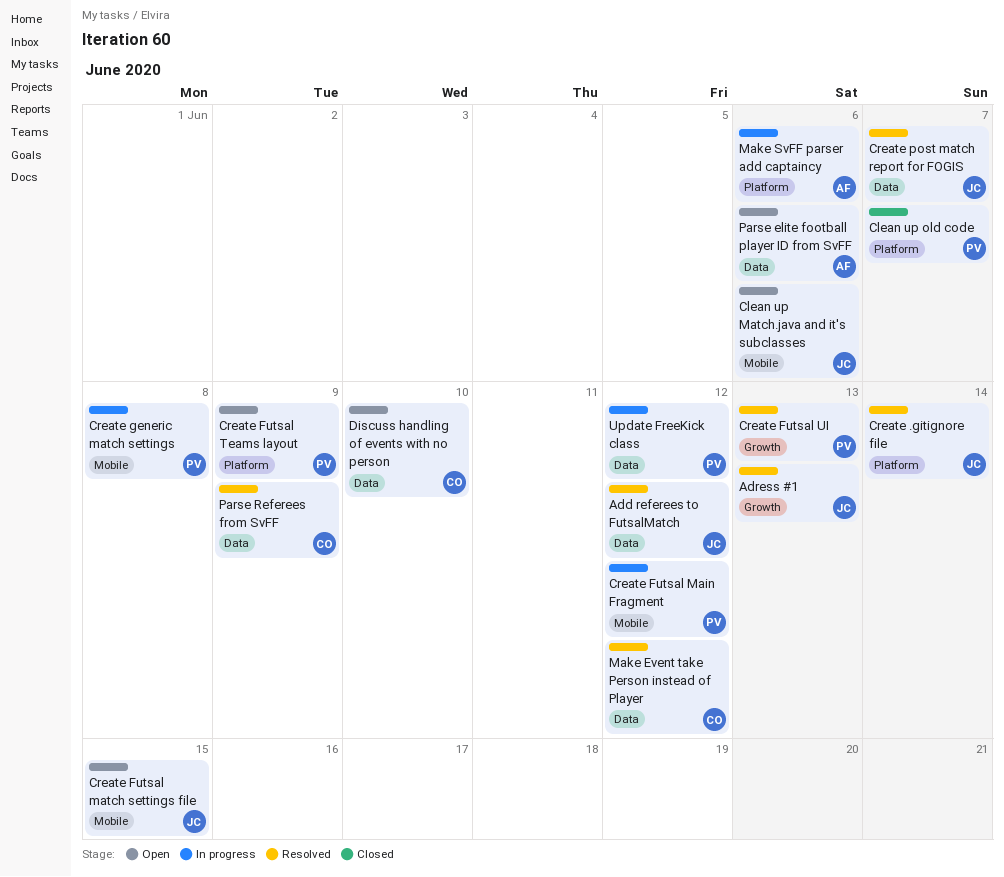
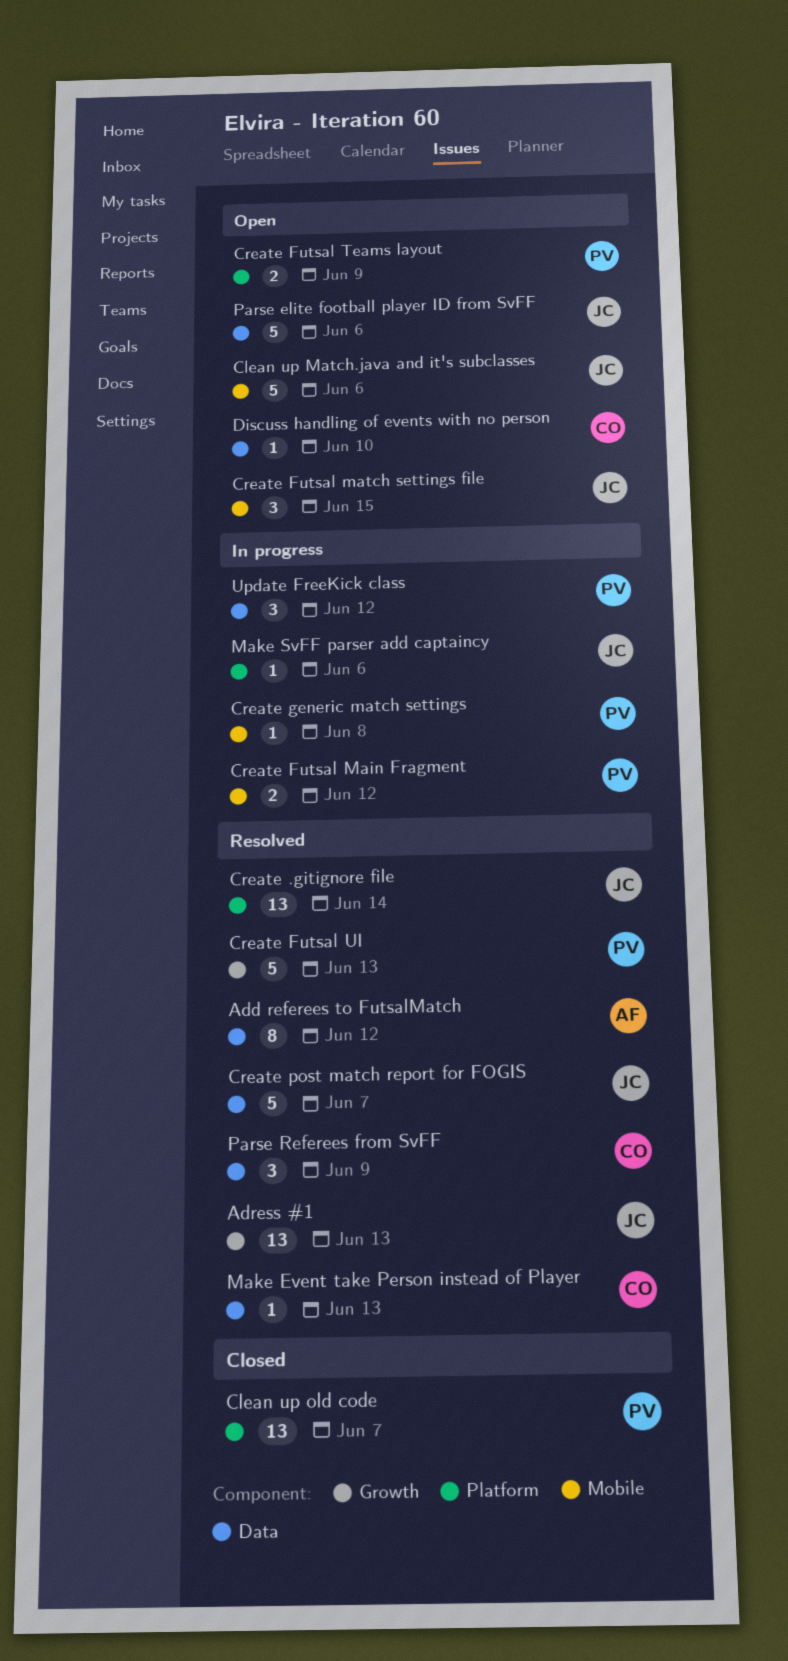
Add referees to FutsalMatch, owner: JC -> AF
Make Event take Person instead of Player, due: Jun 12 -> Jun 13
Make SvFF parser add captaincy, owner: AF -> JC
Parse elite football player ID from SvFF, owner: AF -> JC

